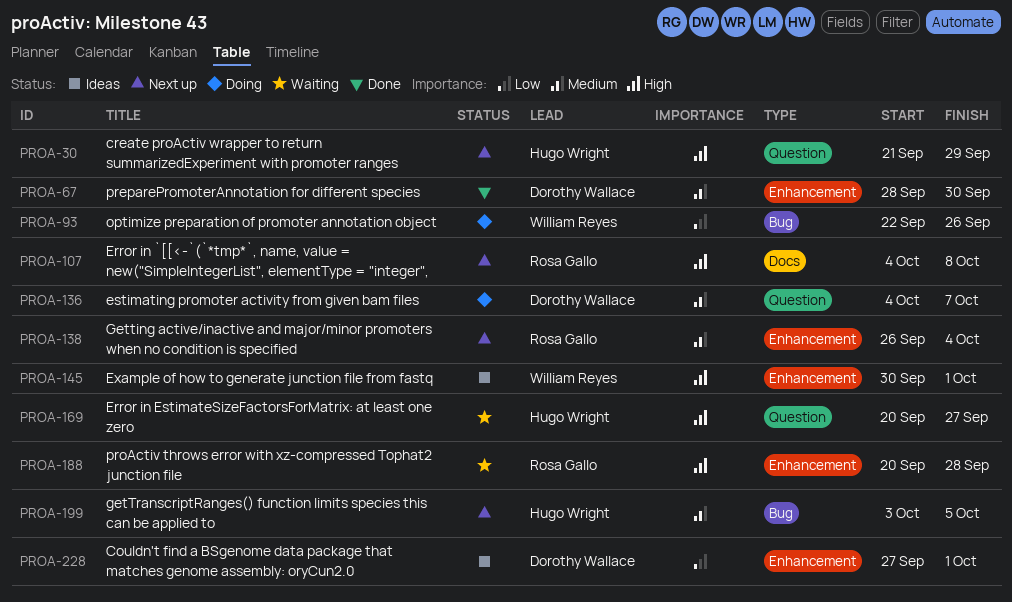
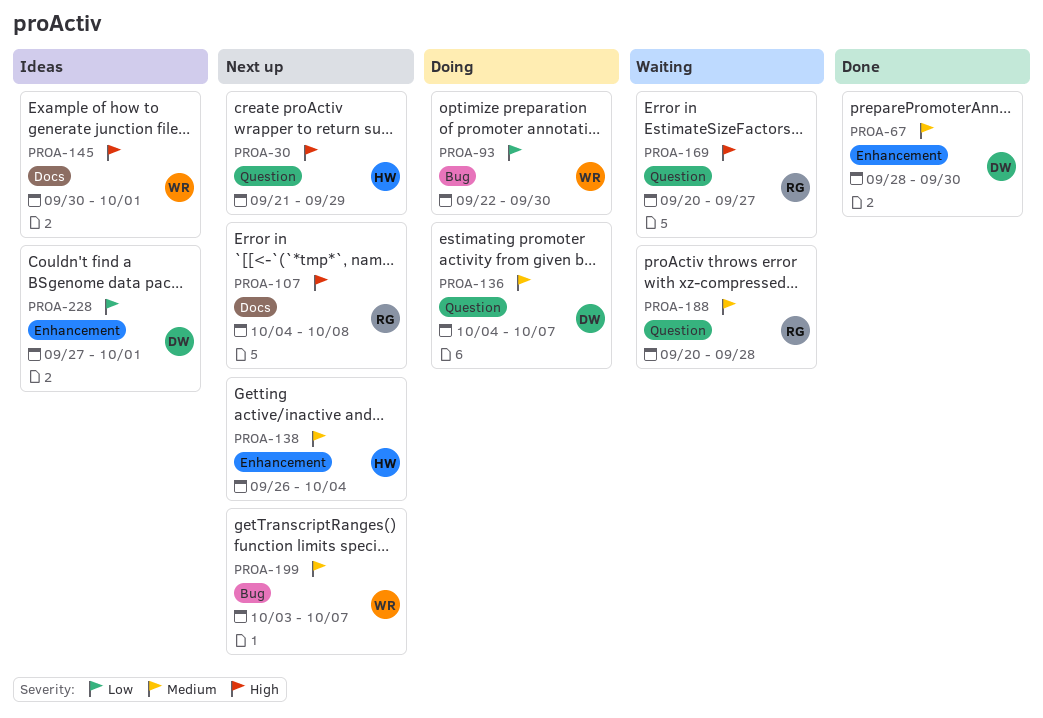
PROA-93, due: Sep 26 -> Sep 30
PROA-138, owner: Rosa Gallo -> Hugo Wright
PROA-145, label: Enhancement -> Docs
PROA-169, owner: Hugo Wright -> Rosa Gallo
PROA-188, priority: High -> Medium
PROA-188, label: Enhancement -> Question
PROA-199, owner: Hugo Wright -> William Reyes
PROA-199, due: Oct 5 -> Oct 7

